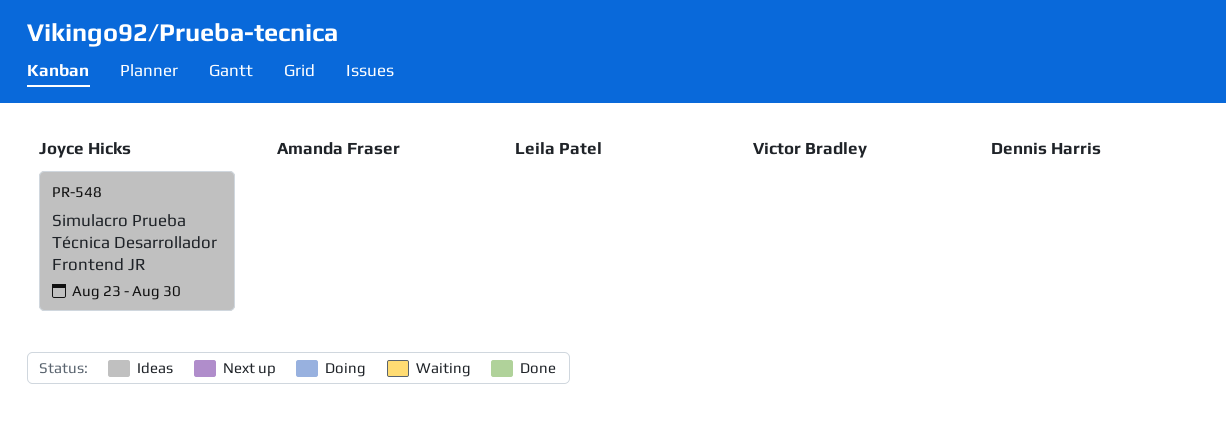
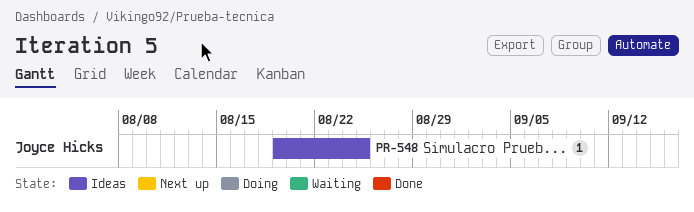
PR-548, start: Aug 23 -> Aug 19
PR-548, due: Aug 30 -> Aug 25

